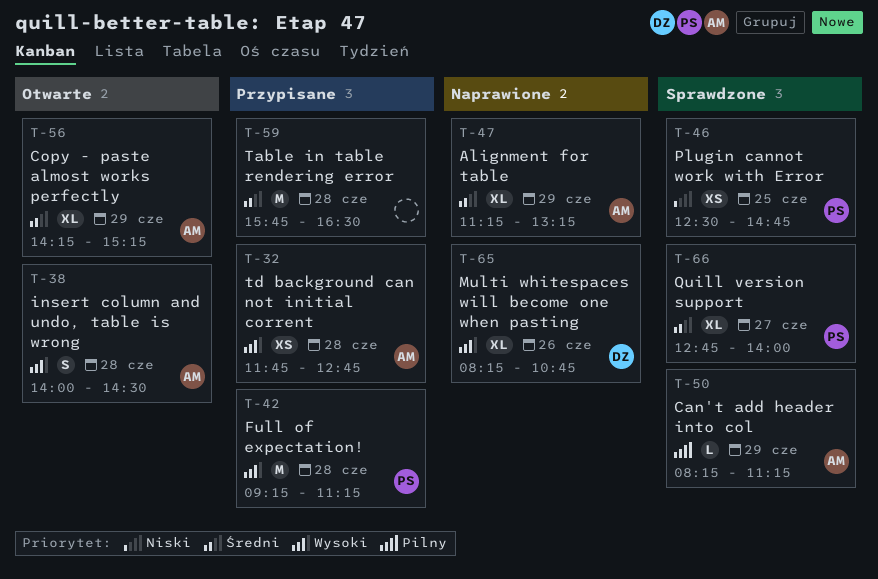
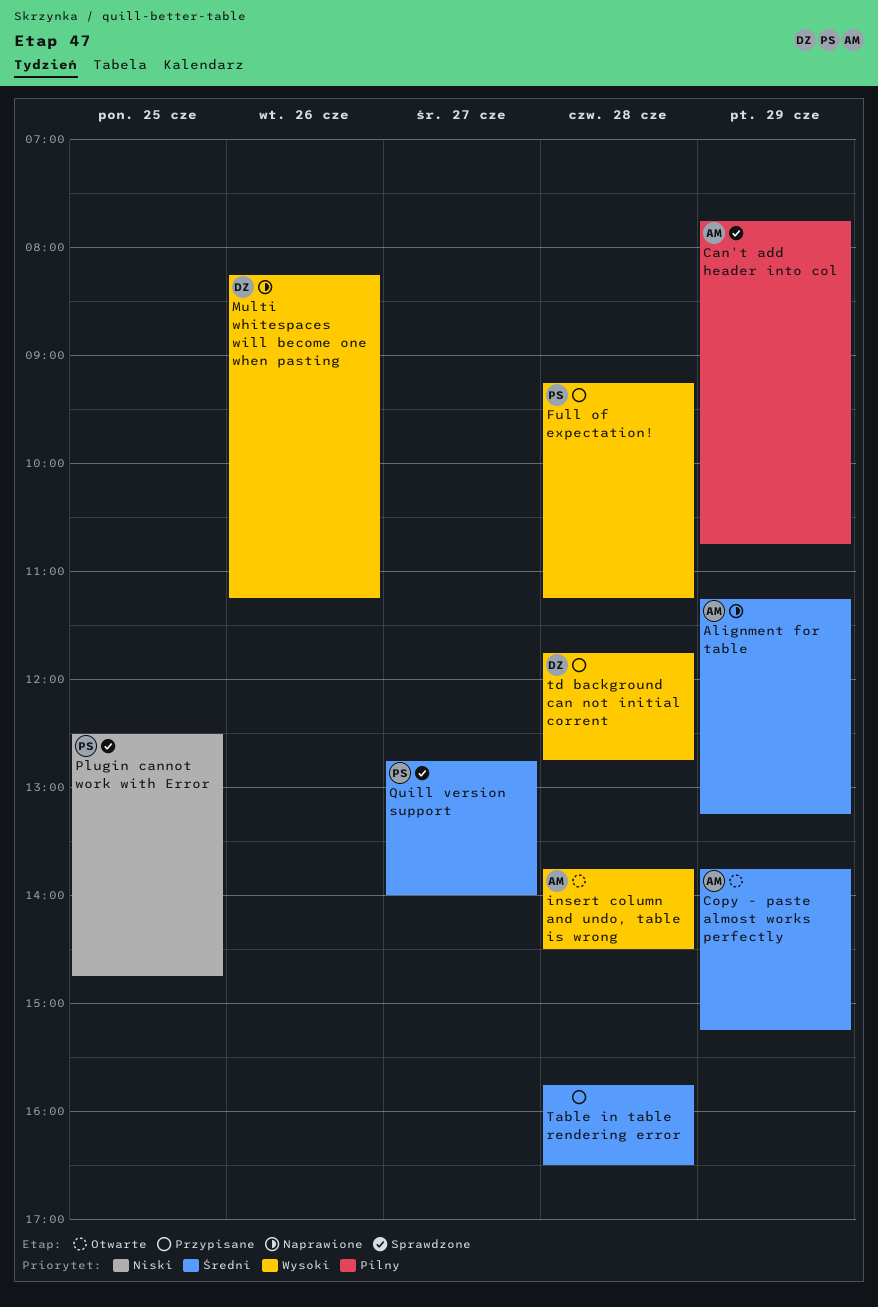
Can't add header into col, begins: 08:15 -> 07:45
Can't add header into col, ends: 11:15 -> 10:45
Copy - paste almost works perfectly, begins: 14:15 -> 13:45
insert column and undo, table is wrong, begins: 14:00 -> 13:45
Multi whitespaces will become one when pasting, ends: 10:45 -> 11:15
td background can not initial corrent, owner: AM -> DZ

